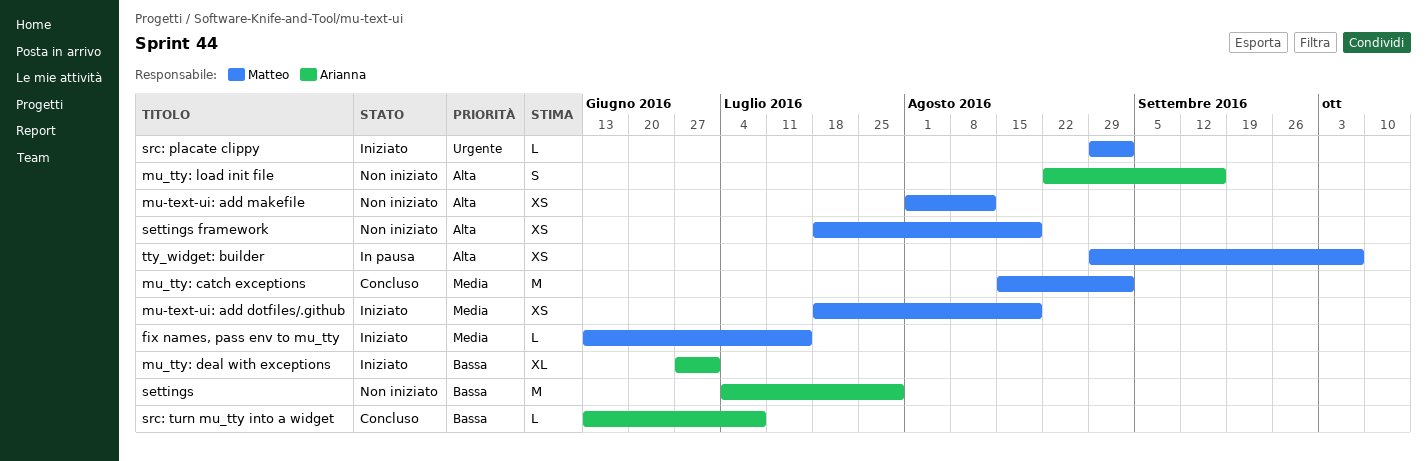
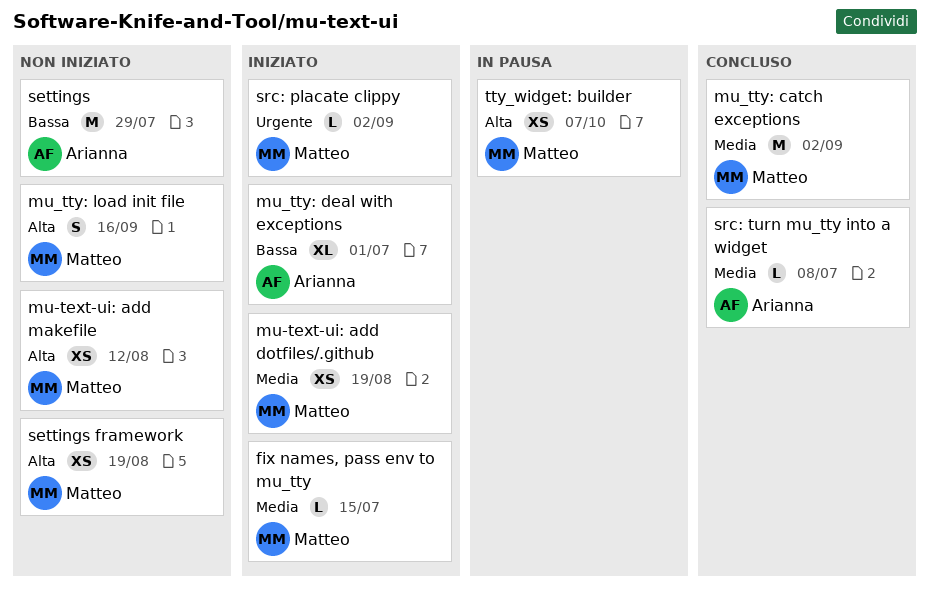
mu_tty: load init file, owner: Arianna -> Matteo
src: turn mu_tty into a widget, priority: Bassa -> Media

